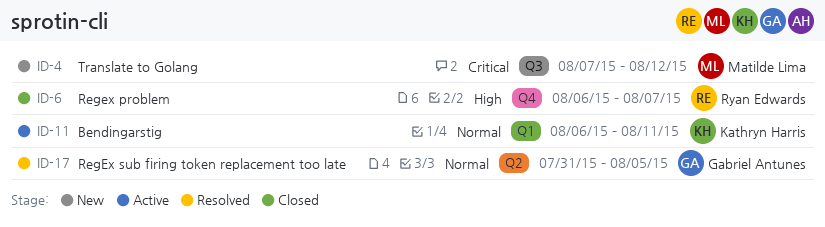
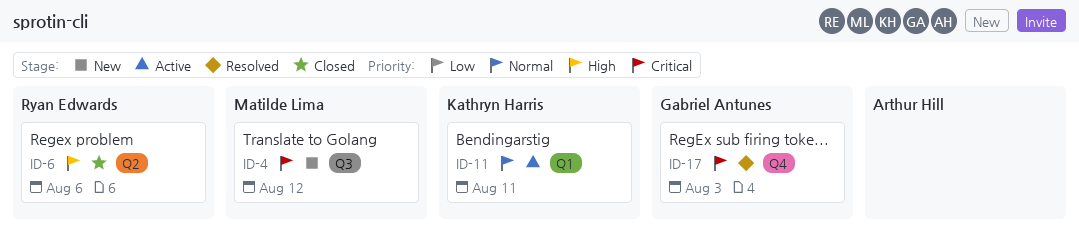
ID-6, label: Q4 -> Q2
ID-6, due: Aug 7 -> Aug 6
ID-17, priority: Normal -> Critical
ID-17, label: Q2 -> Q4
ID-17, due: Aug 5 -> Aug 3

